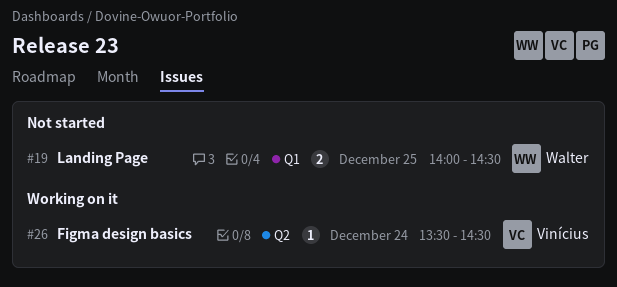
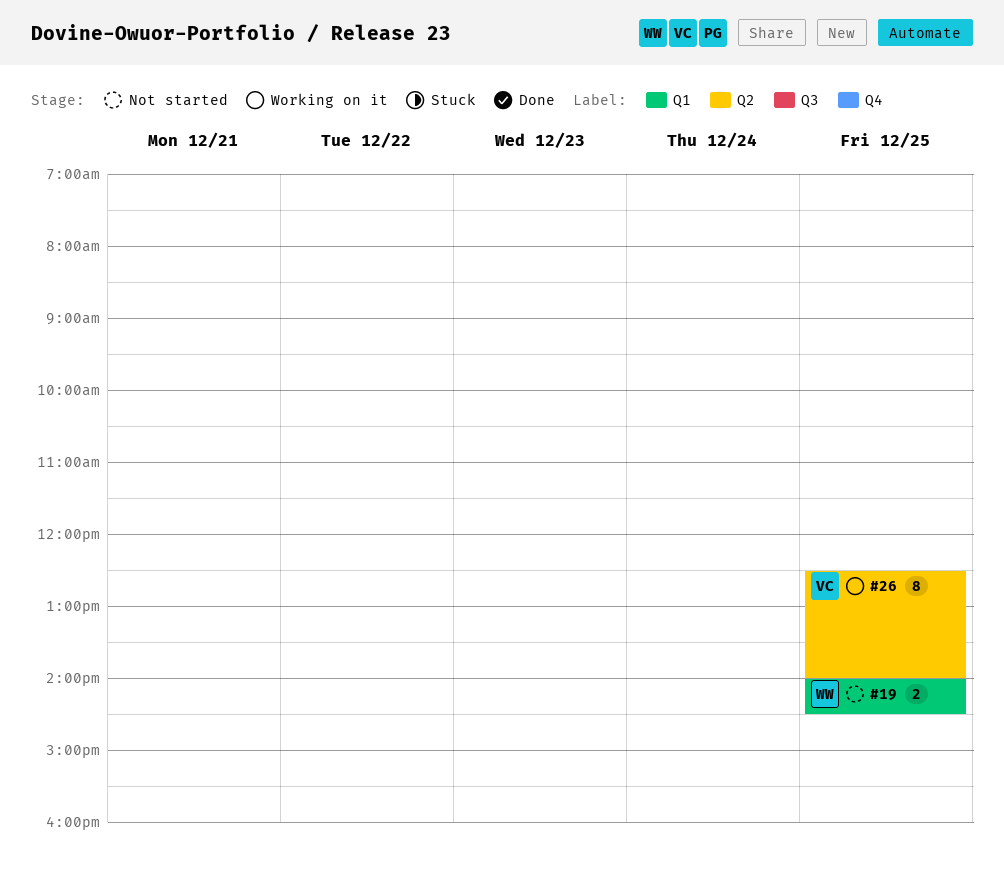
#26, estimate: 1 -> 8
#26, day: Dec 24 -> Dec 25
#26, begins: 13:30 -> 12:30
#26, ends: 14:30 -> 14:00

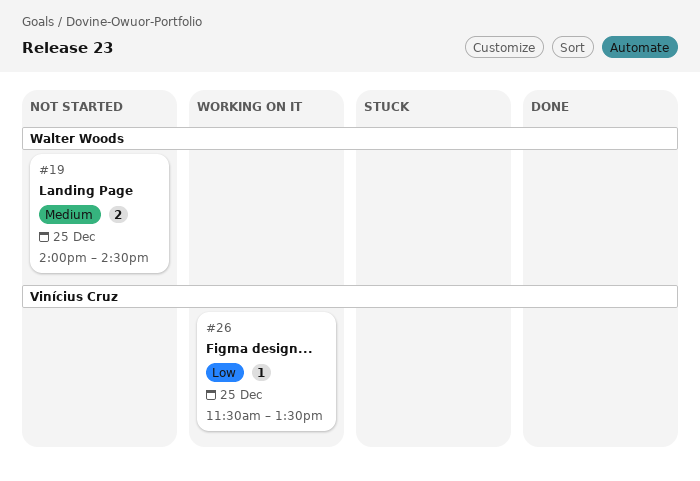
#26, estimate: 8 -> 1
#26, begins: 12:30 -> 11:30
#26, ends: 14:00 -> 13:30

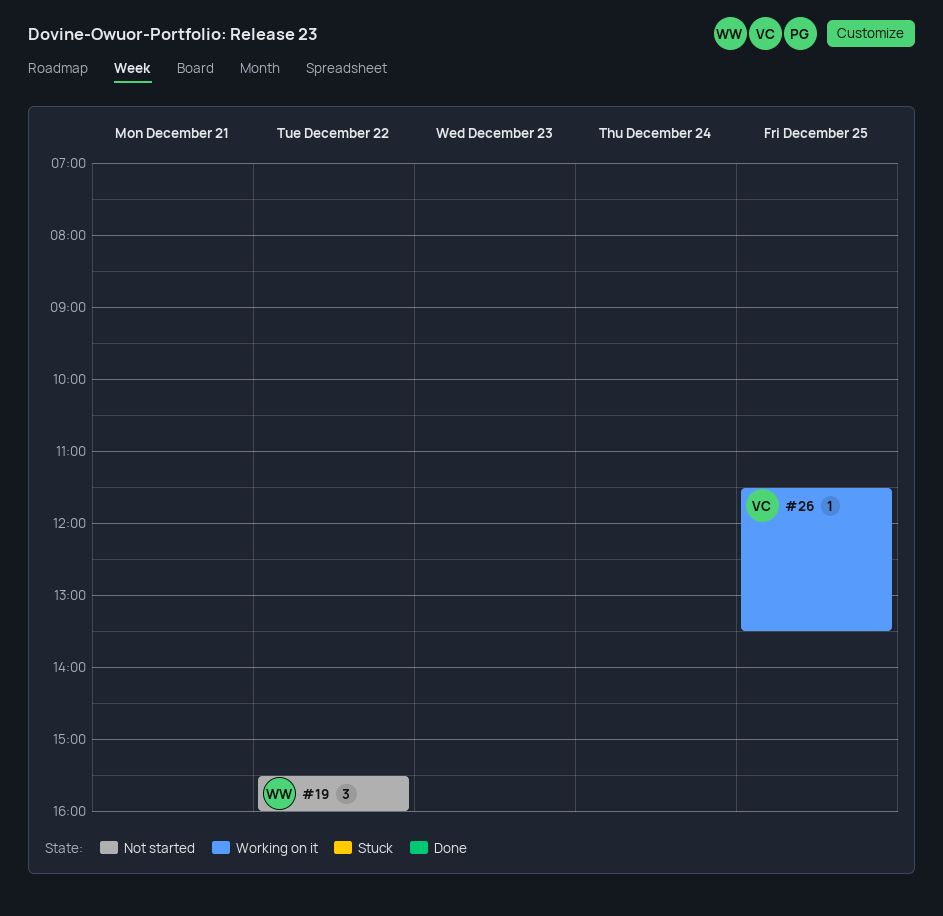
#19, estimate: 2 -> 3
#19, day: Dec 25 -> Dec 22
#19, begins: 14:00 -> 15:30
#19, ends: 14:30 -> 16:00

